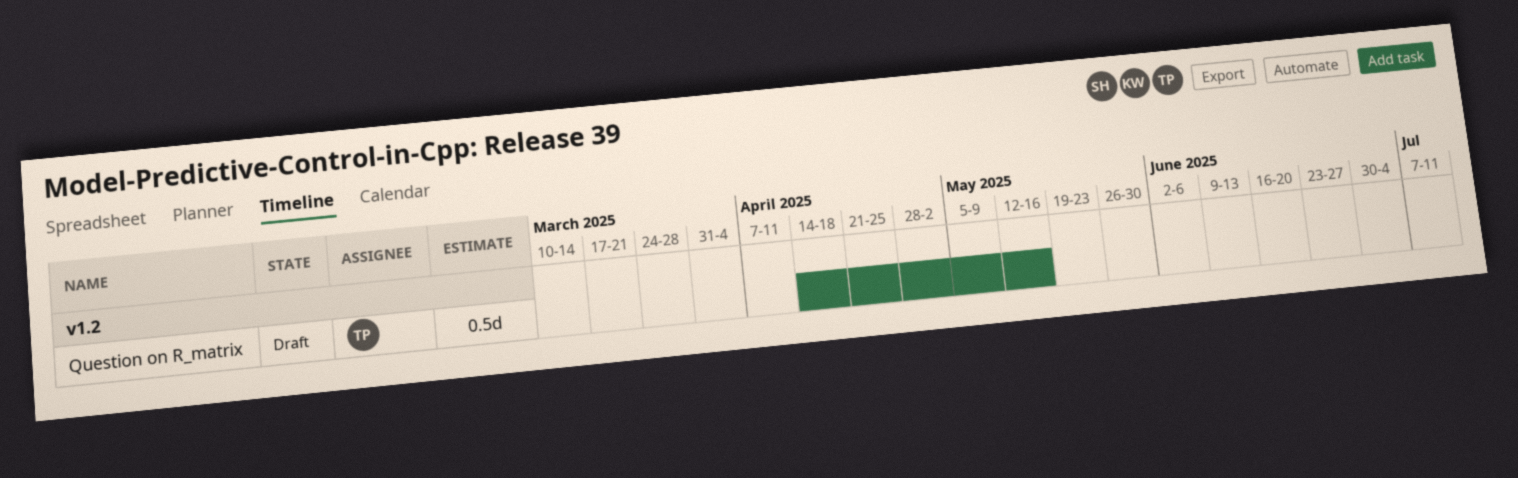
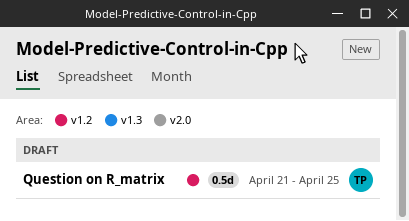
Question on R_matrix, start: Apr 14 -> Apr 21
Question on R_matrix, due: May 16 -> Apr 25

